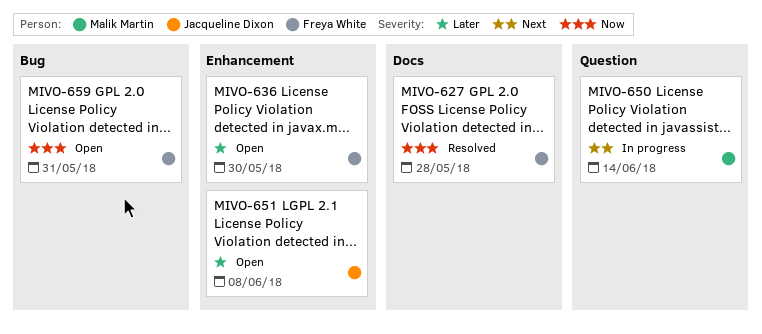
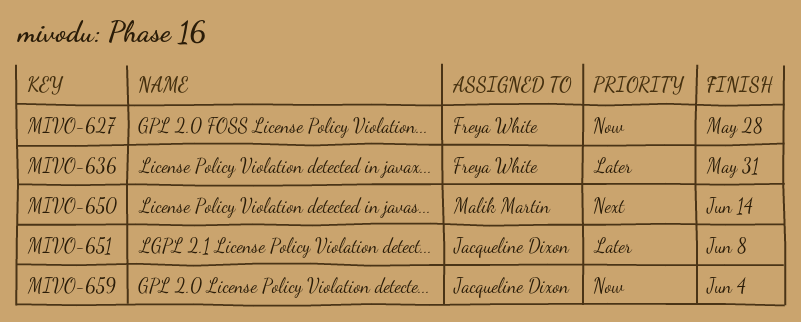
MIVO-636, due: May 30 -> May 31
MIVO-659, owner: Freya White -> Jacqueline Dixon
MIVO-659, due: May 31 -> Jun 4

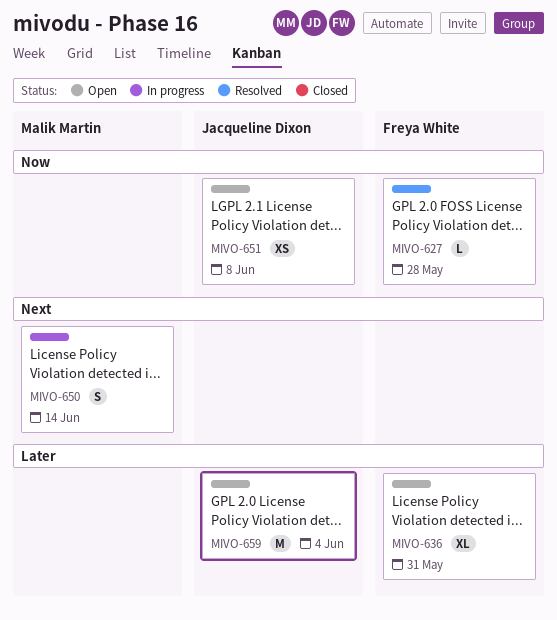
MIVO-651, priority: Later -> Now
MIVO-659, priority: Now -> Later

